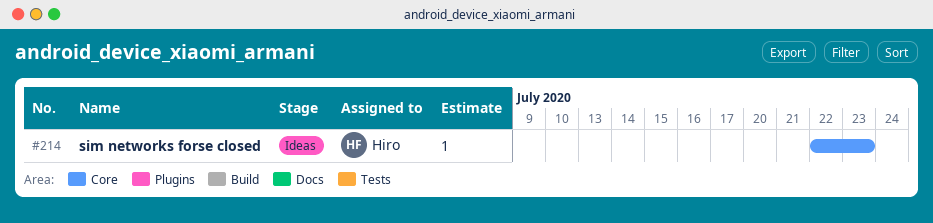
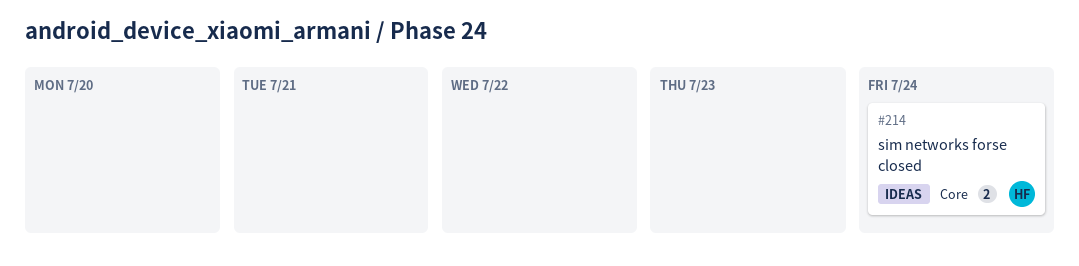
#214, estimate: 1 -> 2
#214, due: Jul 23 -> Jul 24

